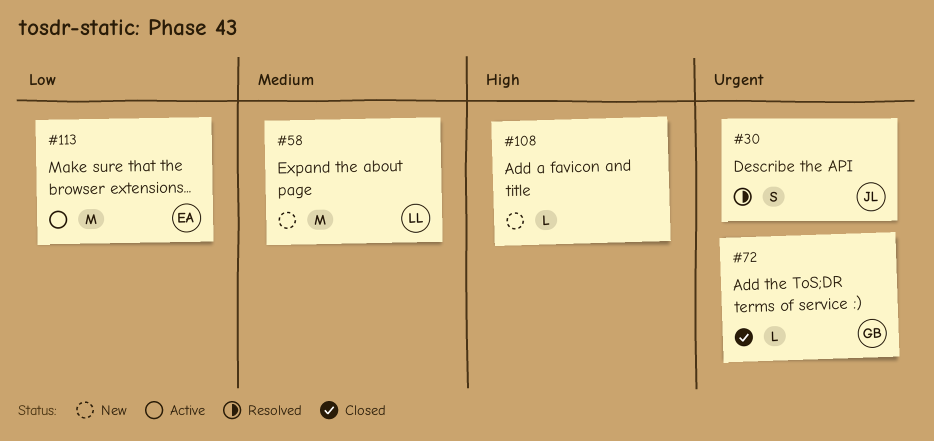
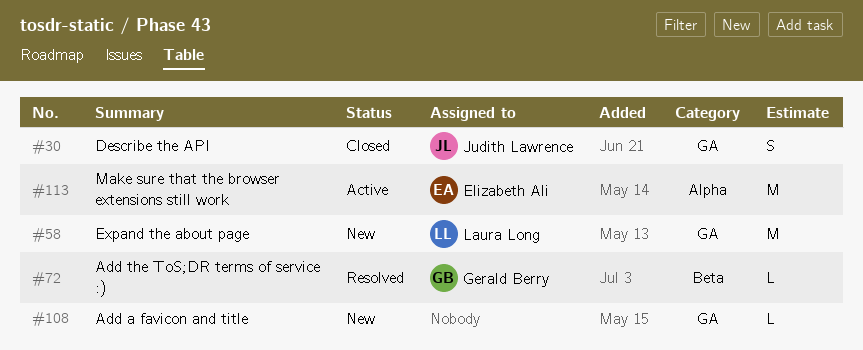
#30, status: Resolved -> Closed
#72, status: Closed -> Resolved

